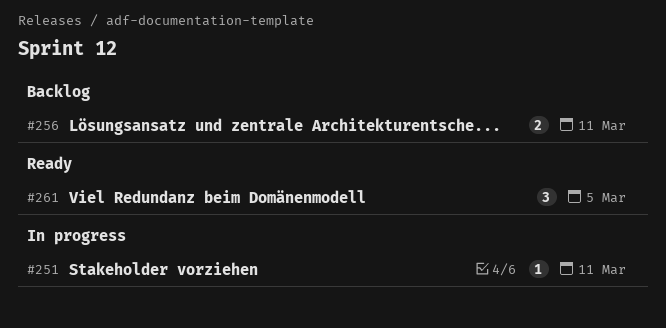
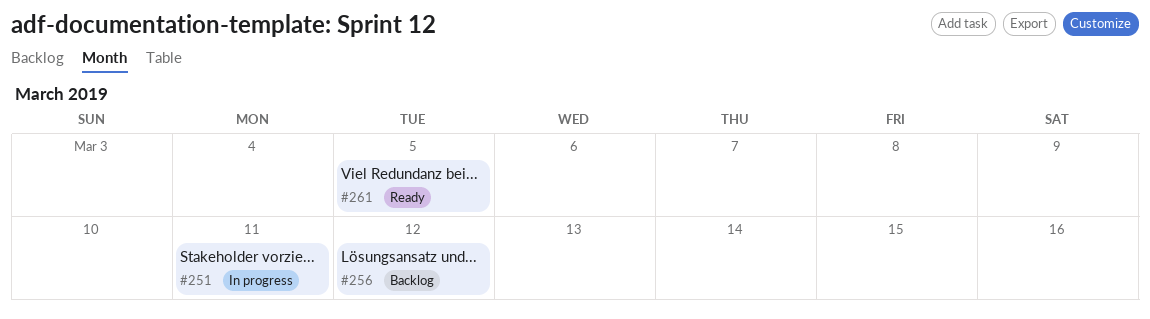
#256, due: Mar 11 -> Mar 12

